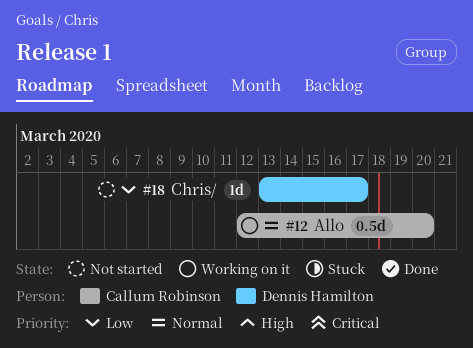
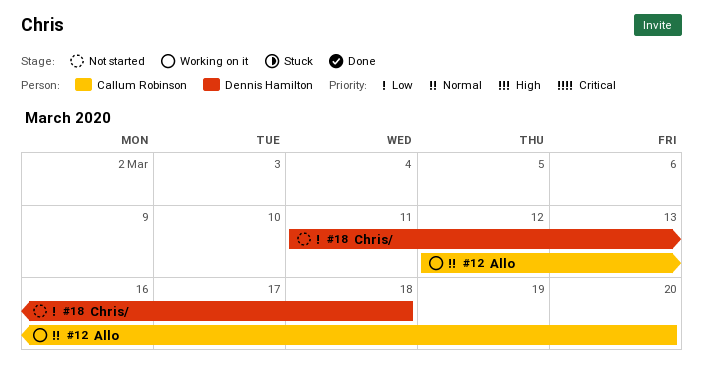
#18, start: Mar 13 -> Mar 11
#18, due: Mar 17 -> Mar 18

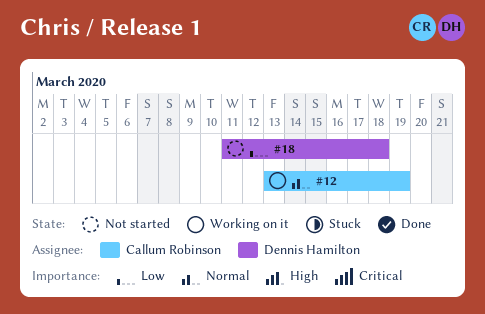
#12, start: Mar 12 -> Mar 13
#12, due: Mar 20 -> Mar 19

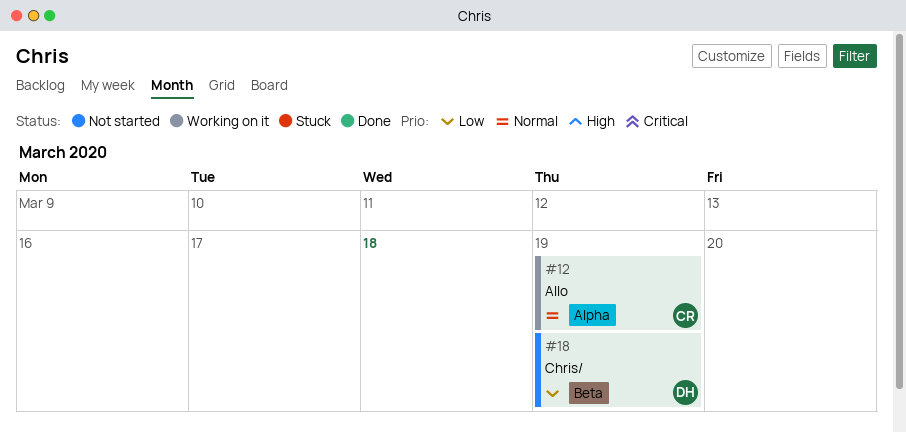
#18, due: Mar 18 -> Mar 19

